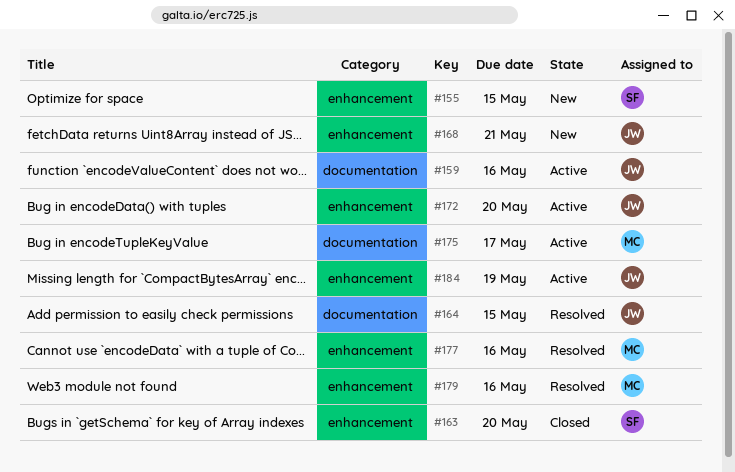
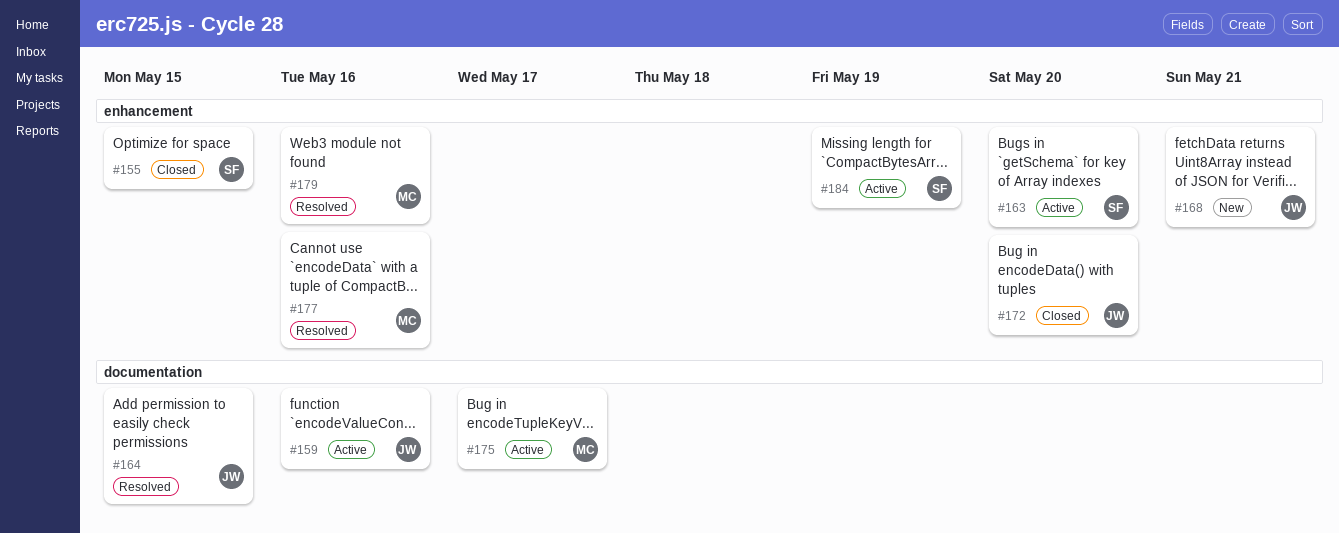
#155, status: New -> Closed
#163, status: Closed -> Active
#172, status: Active -> Closed
#184, owner: JW -> SF

